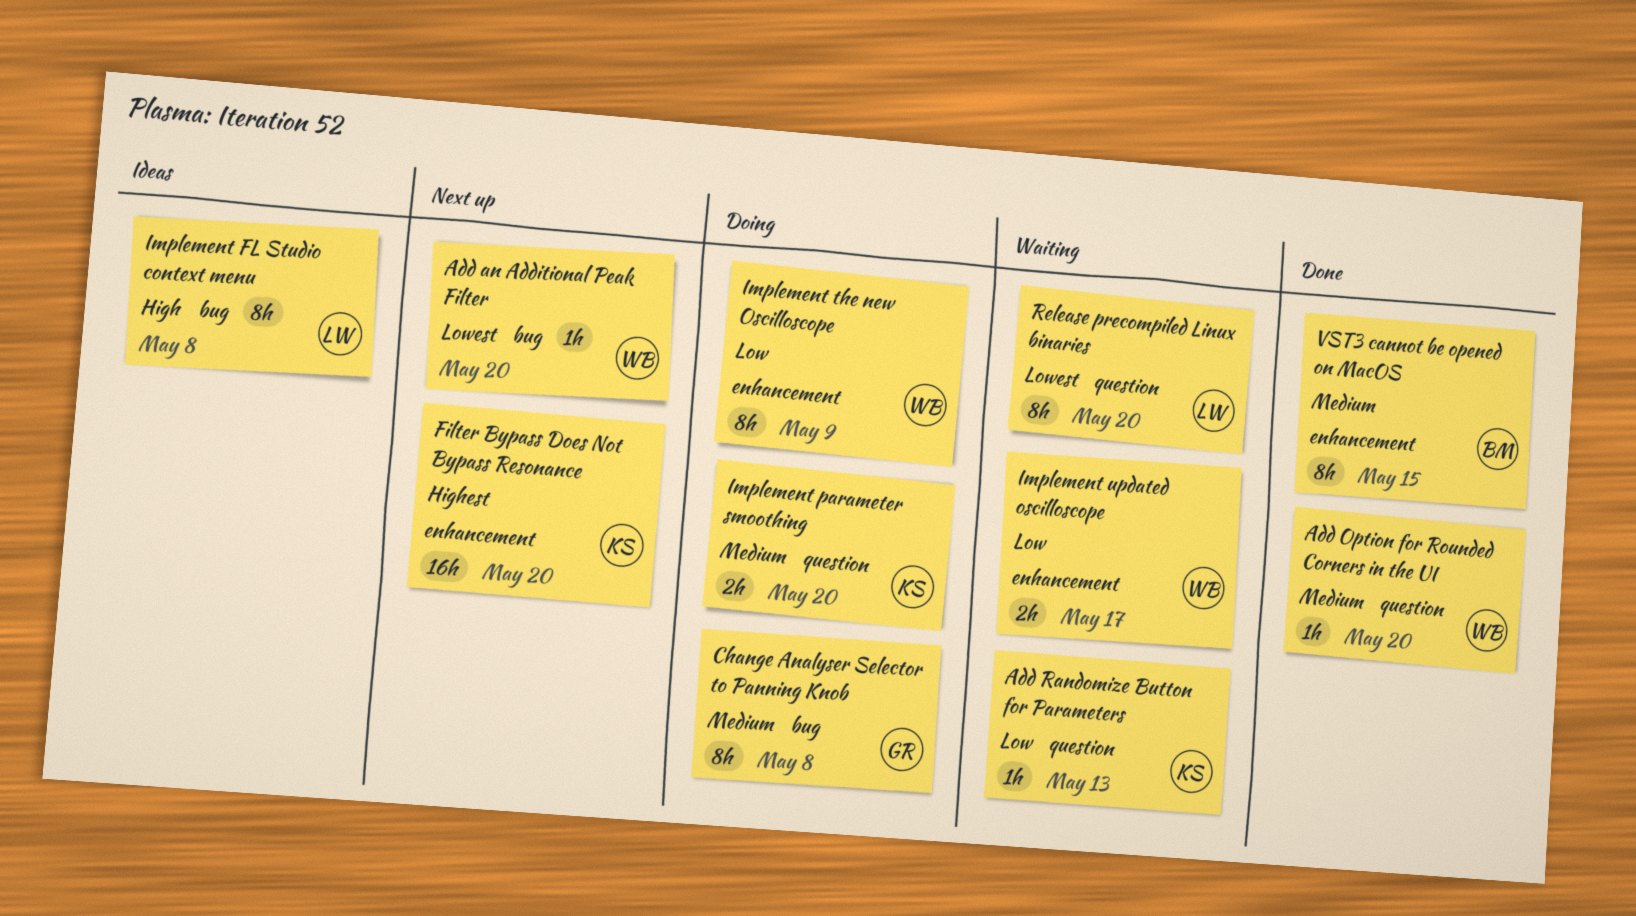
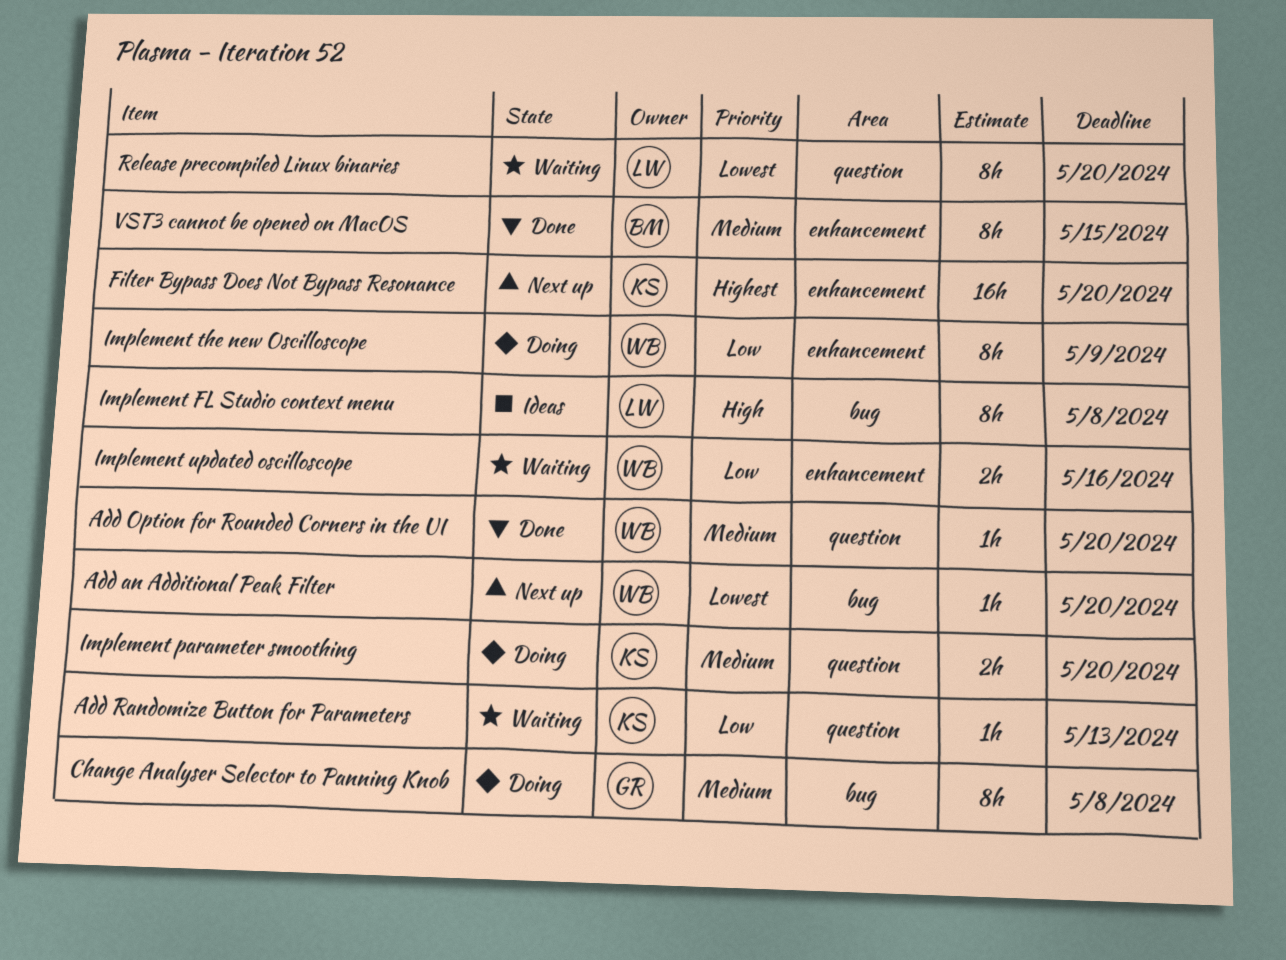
Implement updated oscilloscope, due: May 17 -> May 16

